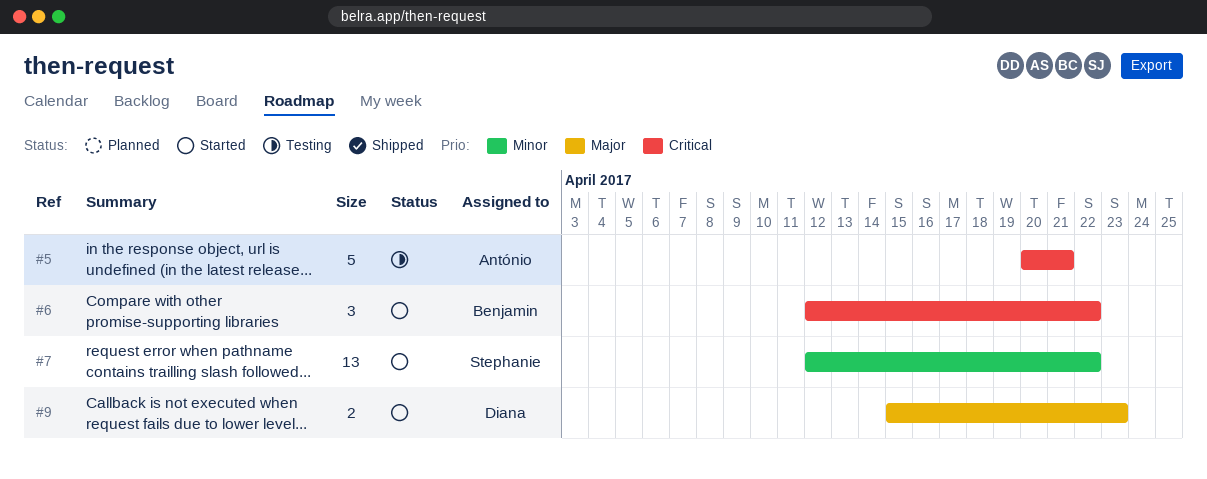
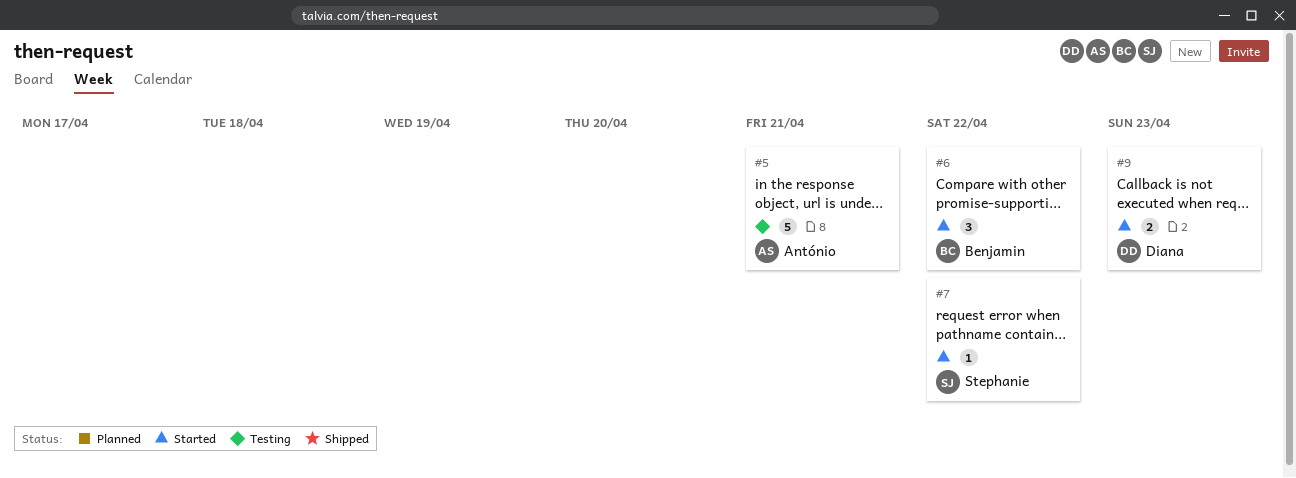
#7, estimate: 13 -> 1

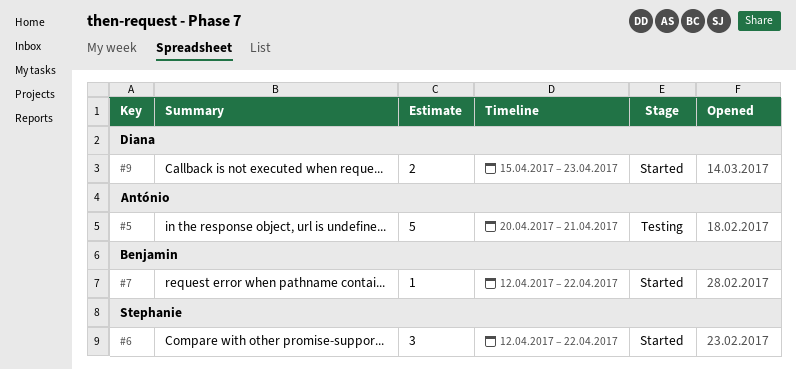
#6, owner: Benjamin -> Stephanie
#7, owner: Stephanie -> Benjamin

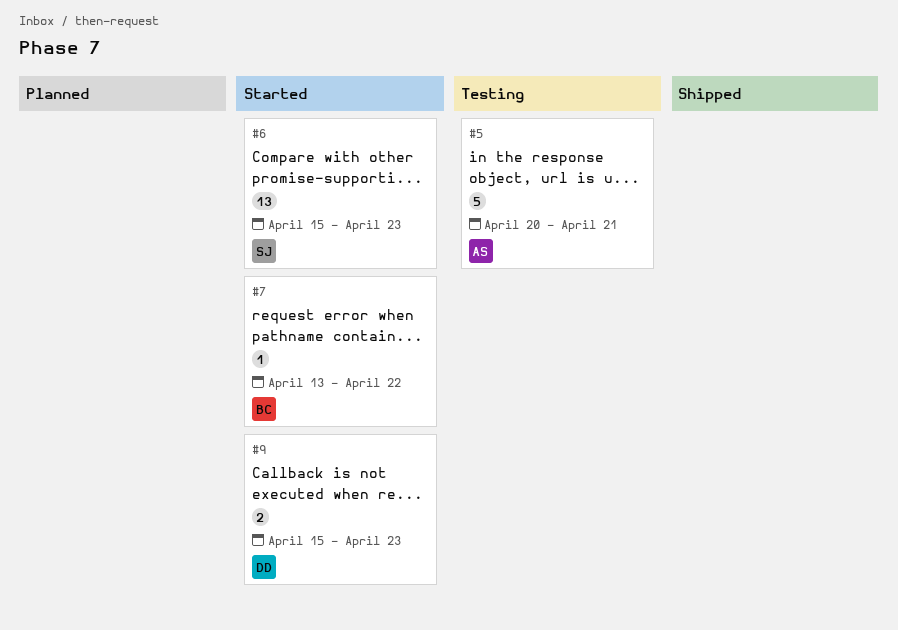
#6, estimate: 3 -> 13
#6, start: Apr 12 -> Apr 15
#6, due: Apr 22 -> Apr 23
#7, start: Apr 12 -> Apr 13

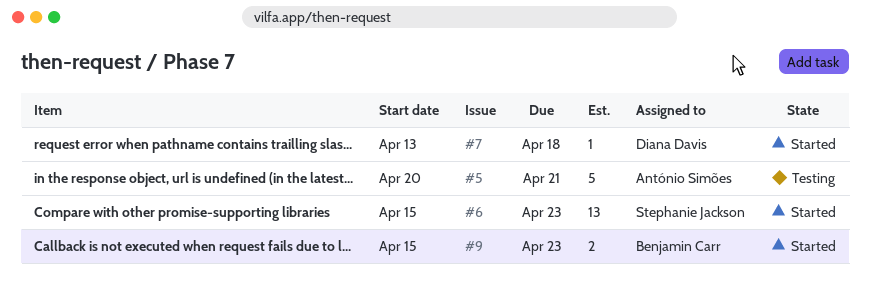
#7, owner: Benjamin Carr -> Diana Davis
#7, due: Apr 22 -> Apr 18
#9, owner: Diana Davis -> Benjamin Carr

